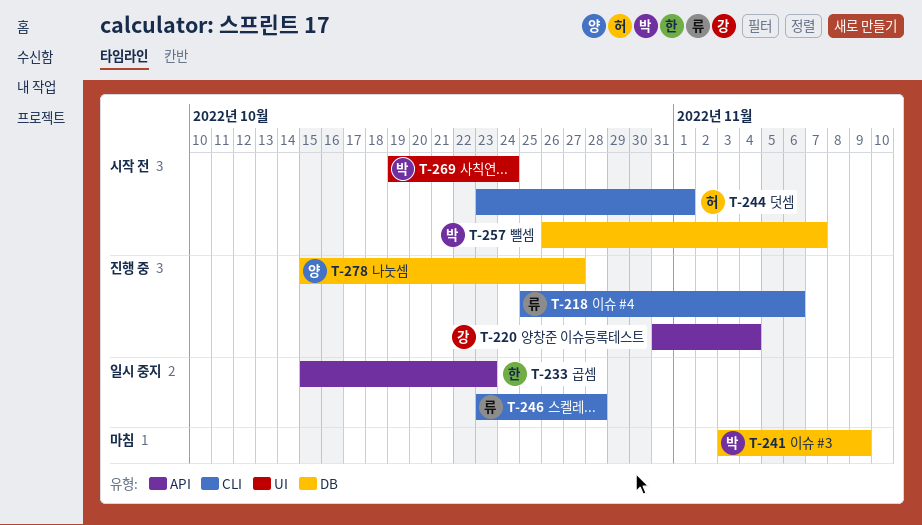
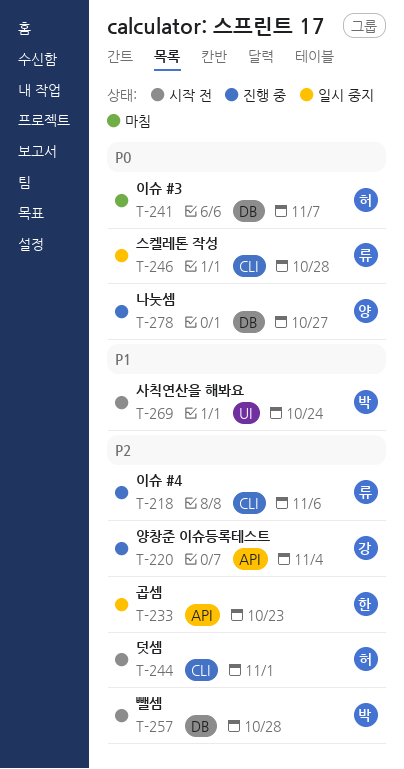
T-241, owner: 박 -> 허
T-241, due: Nov 9 -> Nov 7
T-257, due: Nov 7 -> Oct 28

